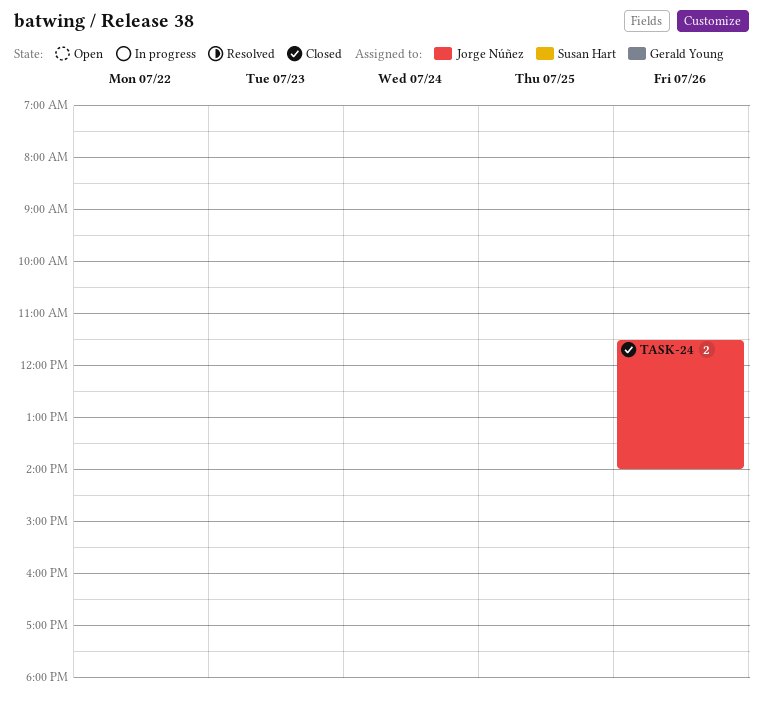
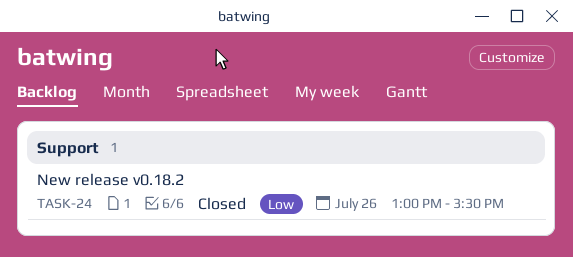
TASK-24, begins: 11:30 -> 13:00
TASK-24, ends: 14:00 -> 15:30

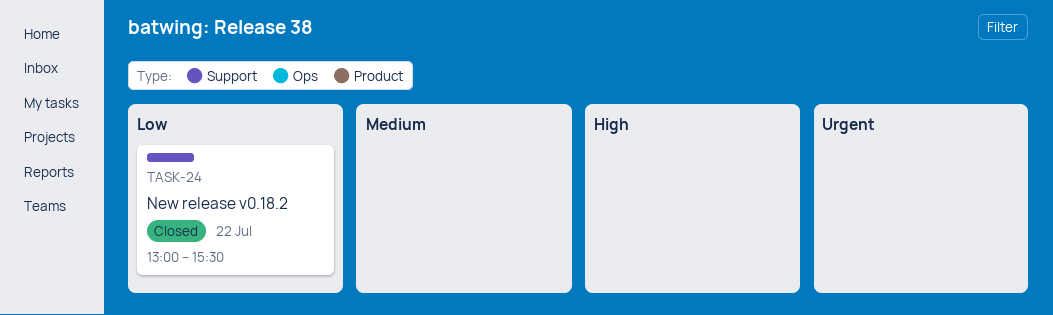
TASK-24, day: Jul 26 -> Jul 22

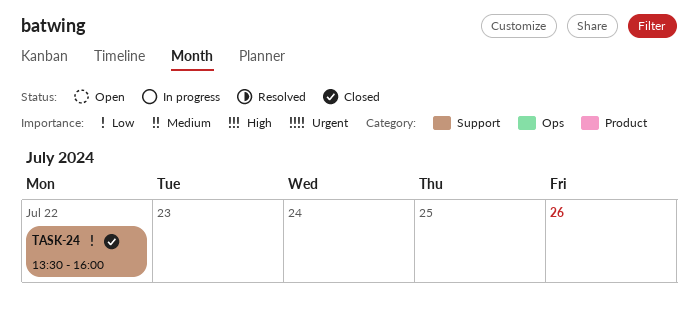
TASK-24, begins: 13:00 -> 13:30
TASK-24, ends: 15:30 -> 16:00

